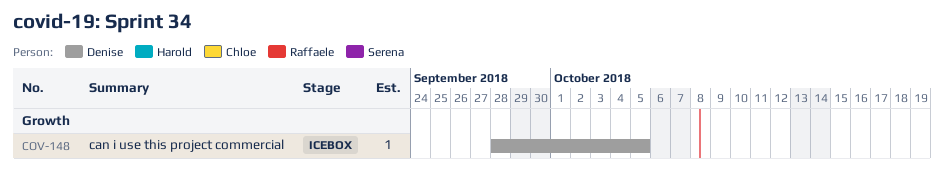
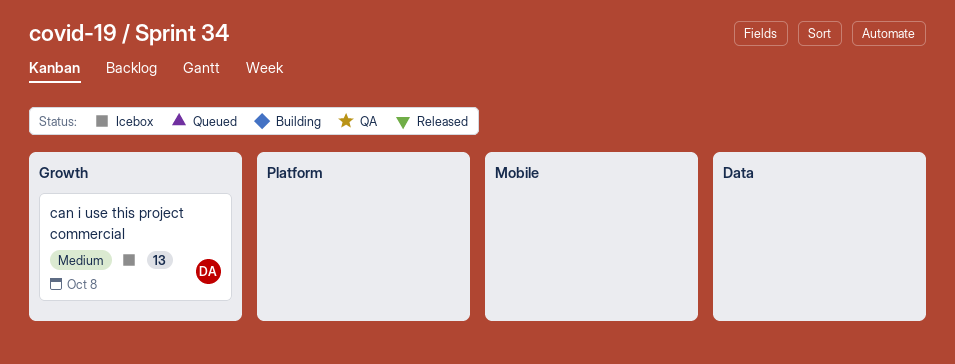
can i use this project commercial, estimate: 1 -> 13
can i use this project commercial, due: Oct 5 -> Oct 8

